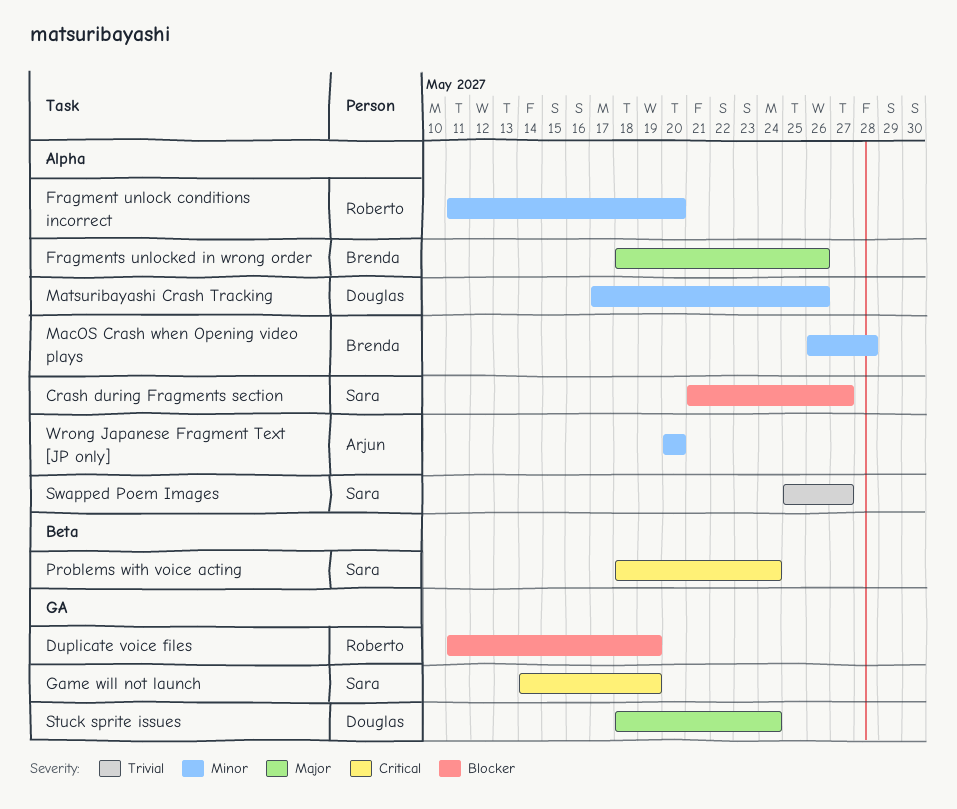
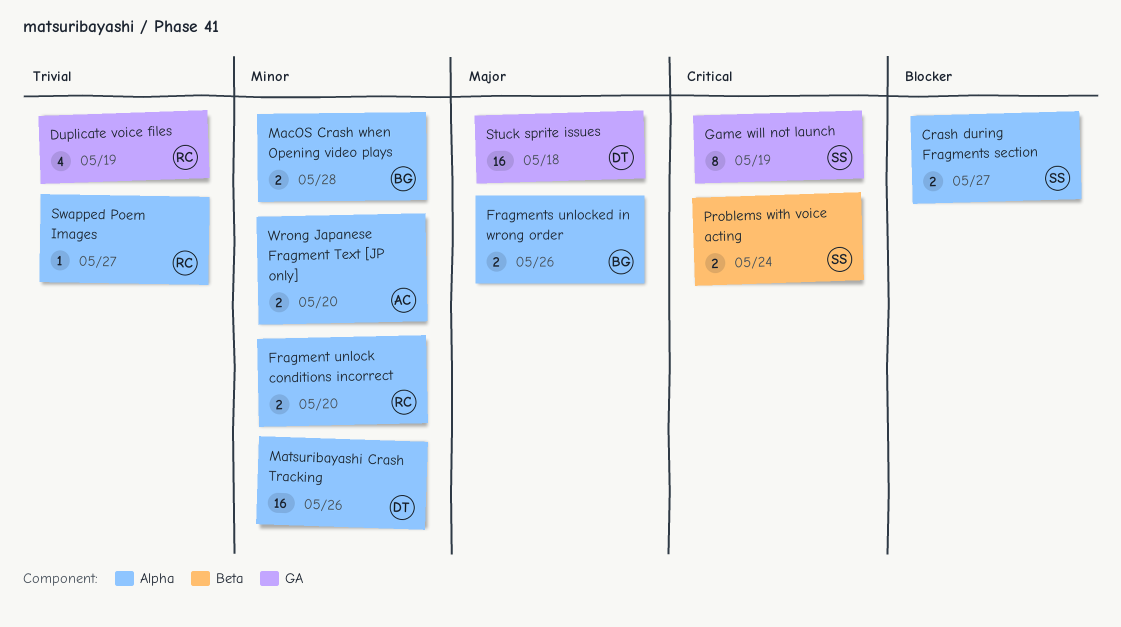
Duplicate voice files, priority: Blocker -> Trivial
Stuck sprite issues, due: May 24 -> May 18
Swapped Poem Images, owner: Sara -> Roberto

